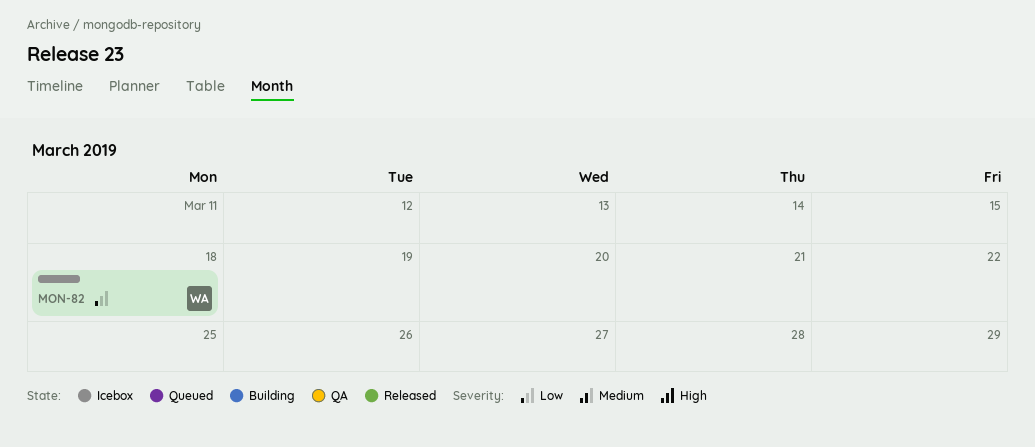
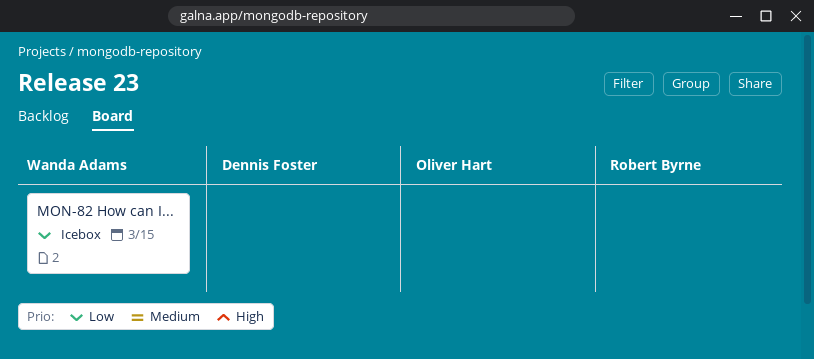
MON-82, due: Mar 18 -> Mar 15

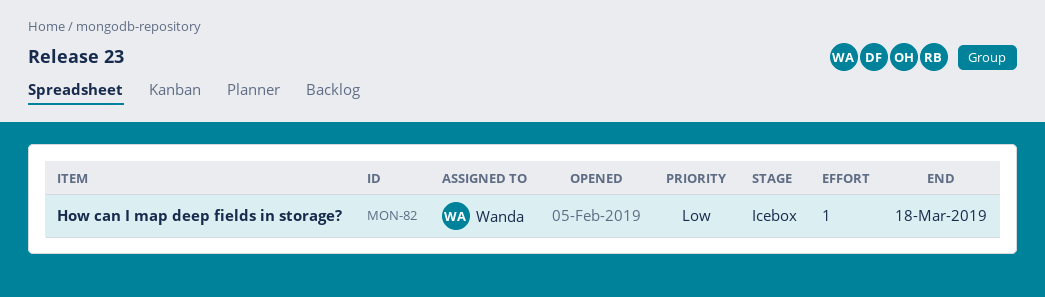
MON-82, due: Mar 15 -> Mar 18

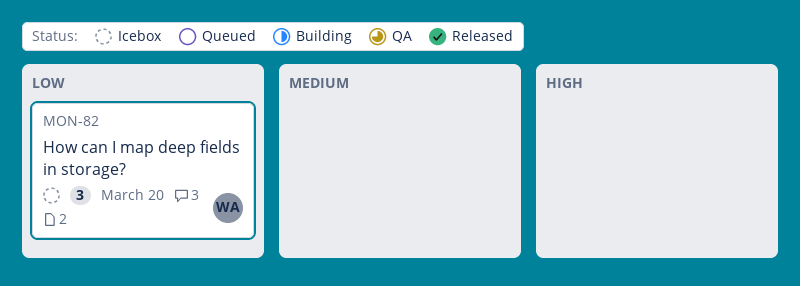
MON-82, estimate: 1 -> 3
MON-82, due: Mar 18 -> Mar 20

